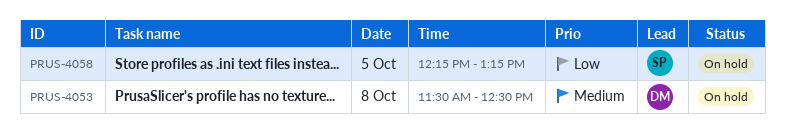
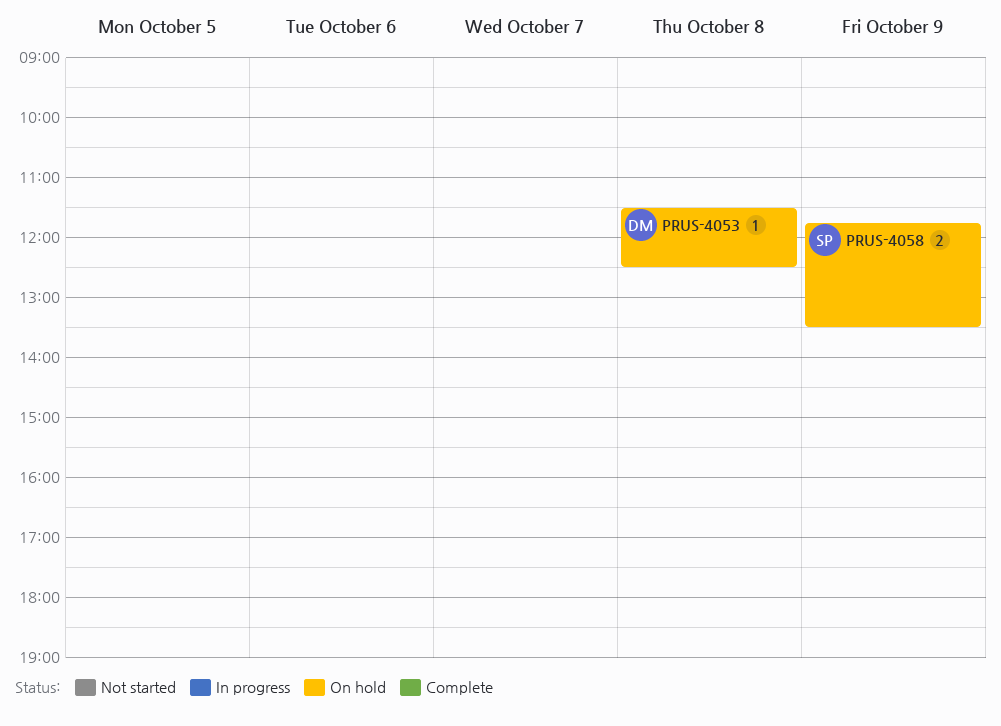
PRUS-4058, day: Oct 5 -> Oct 9
PRUS-4058, begins: 12:15 -> 11:45
PRUS-4058, ends: 13:15 -> 13:30

